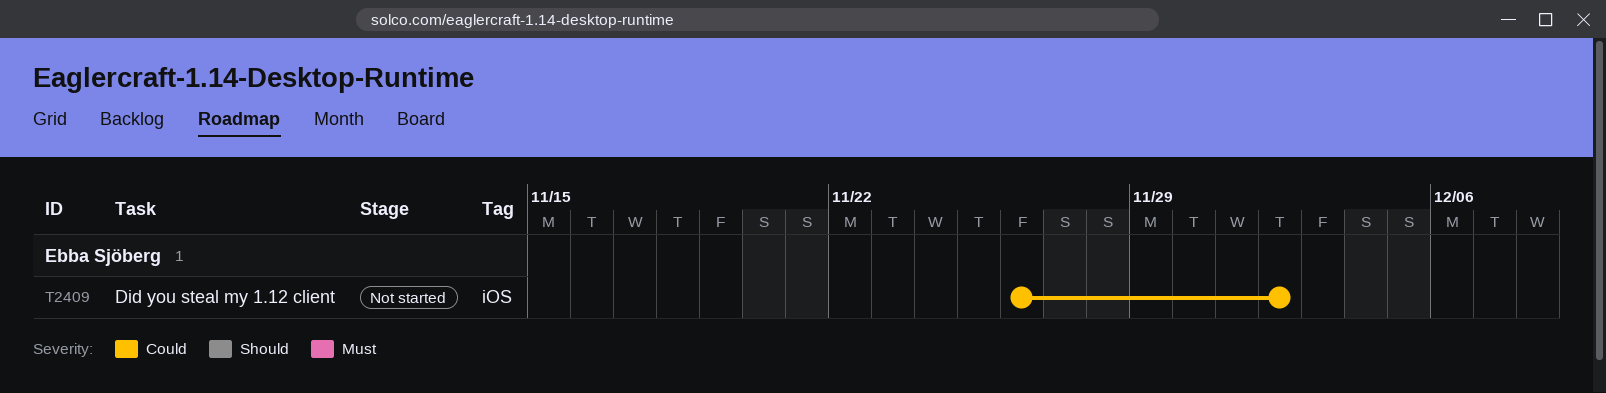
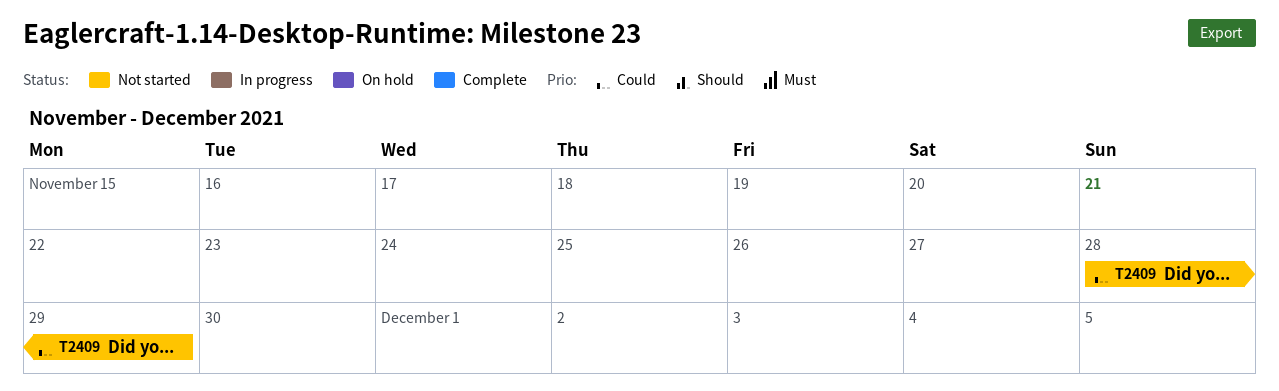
T2409, start: Nov 26 -> Nov 28
T2409, due: Dec 2 -> Nov 29

